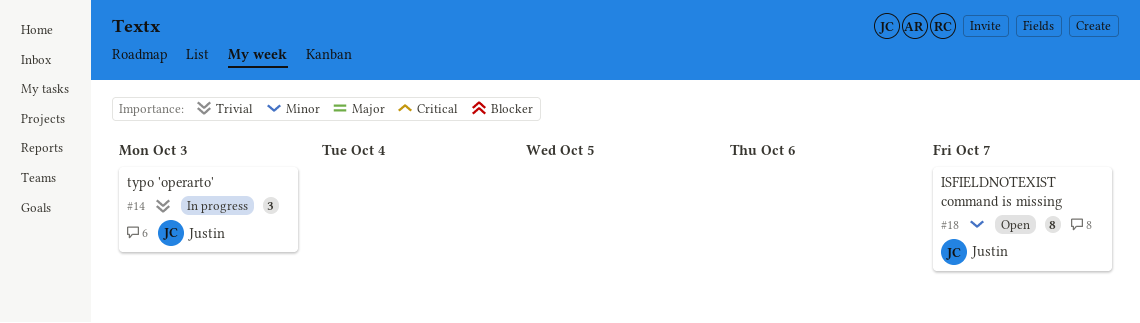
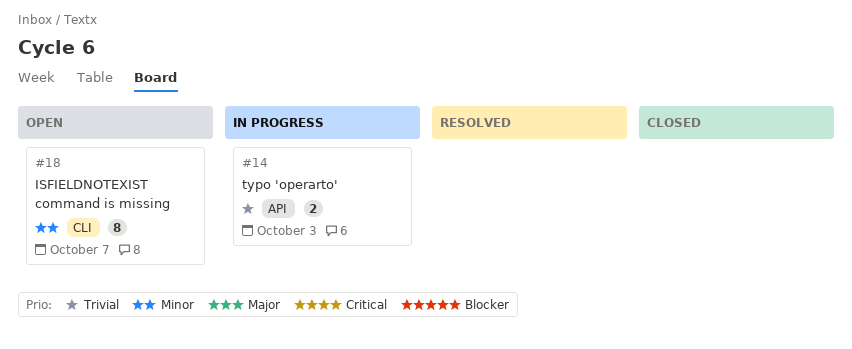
#14, estimate: 3 -> 2

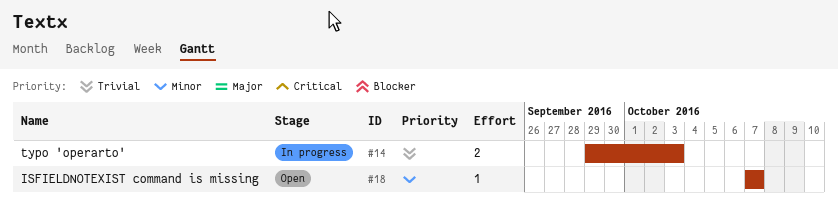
#18, estimate: 8 -> 1

